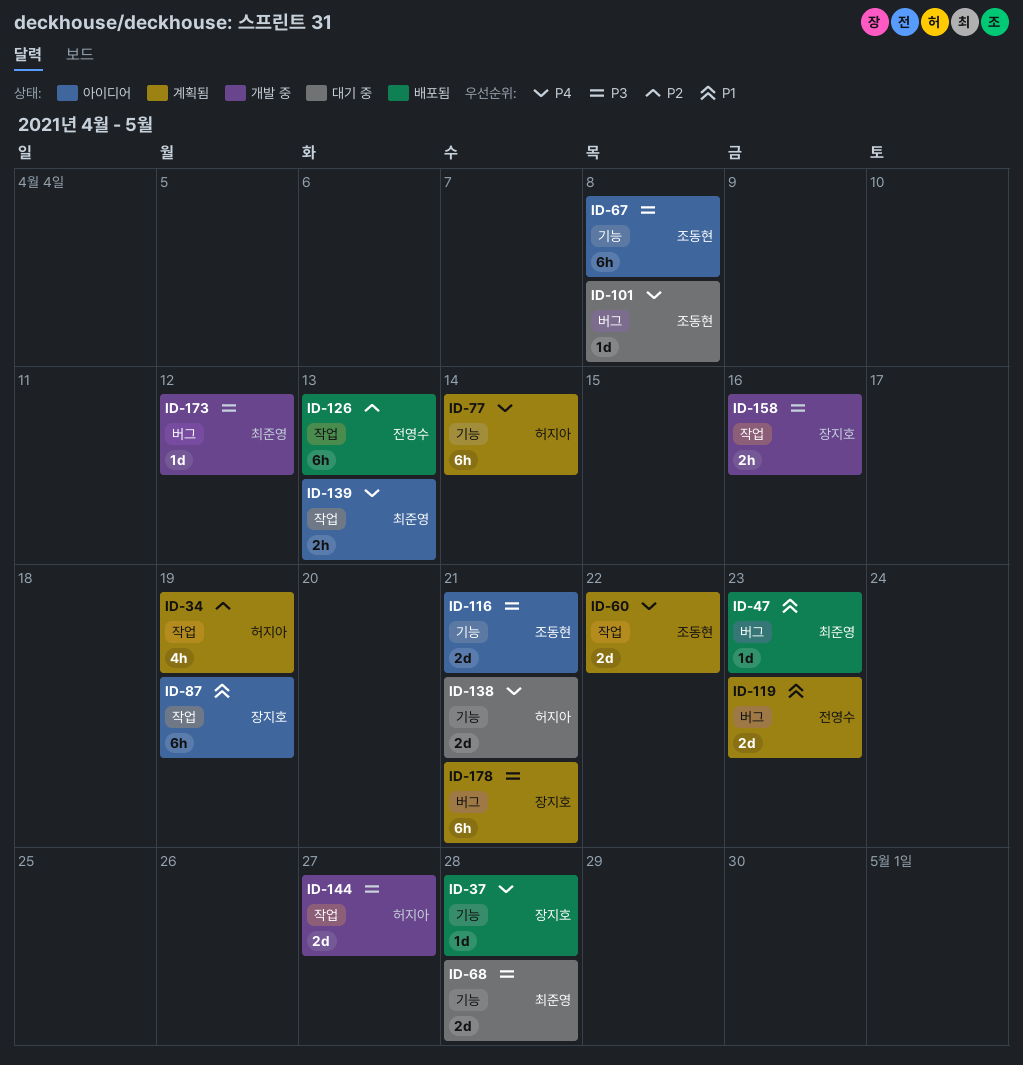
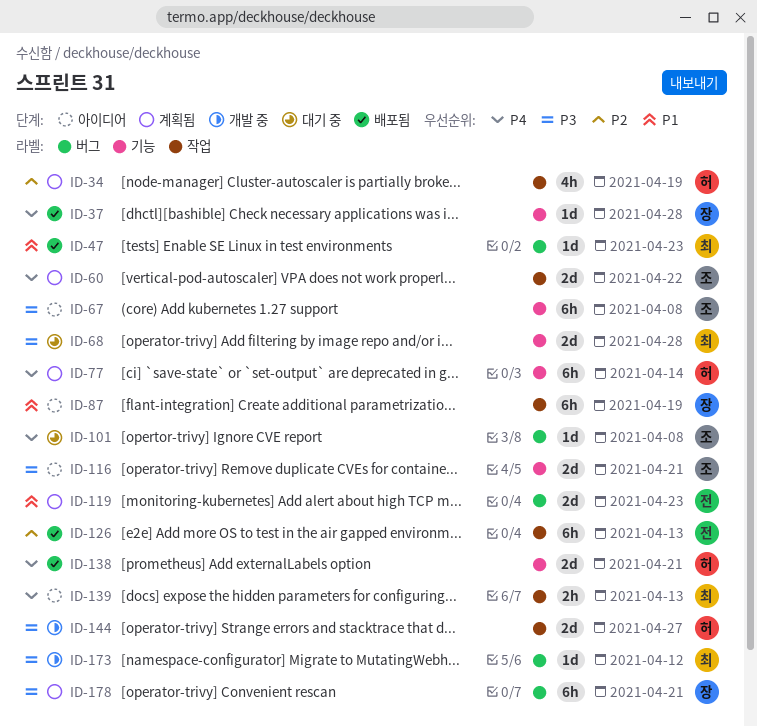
ID-138, status: 대기 중 -> 배포됨
ID-158: present -> none

